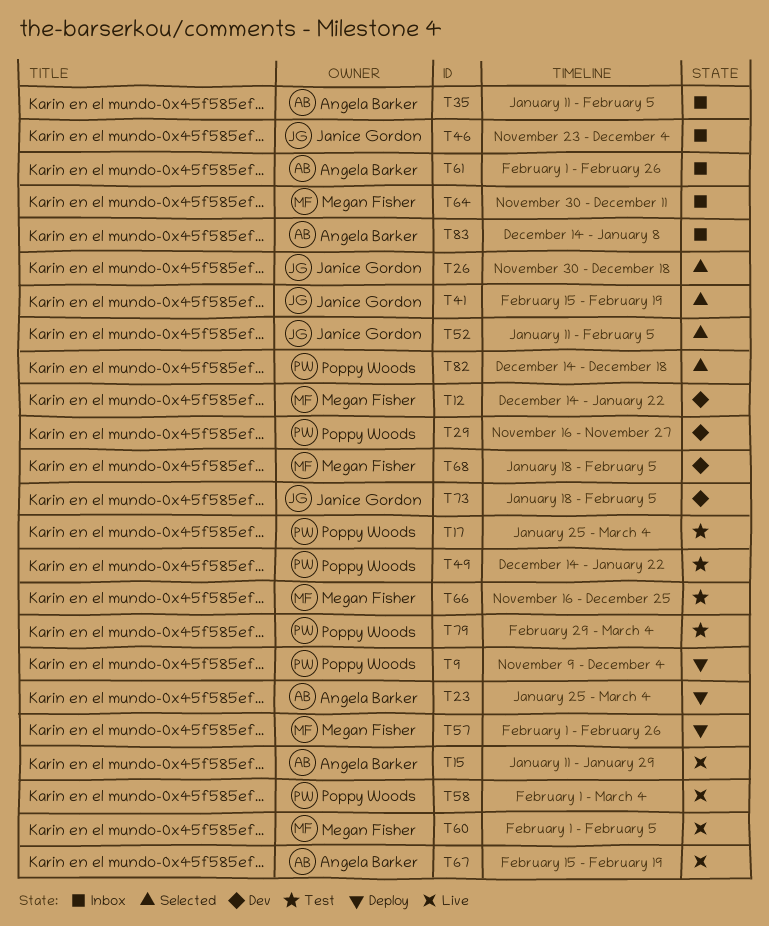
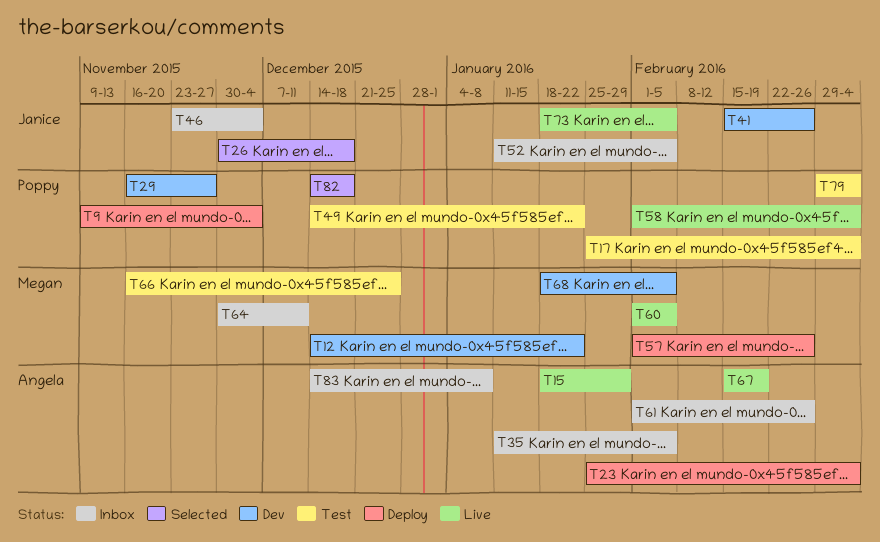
T15, start: Jan 11 -> Jan 18
T41, status: Selected -> Dev
T41, due: Feb 19 -> Feb 26
T52, status: Selected -> Inbox
T73, status: Dev -> Live

